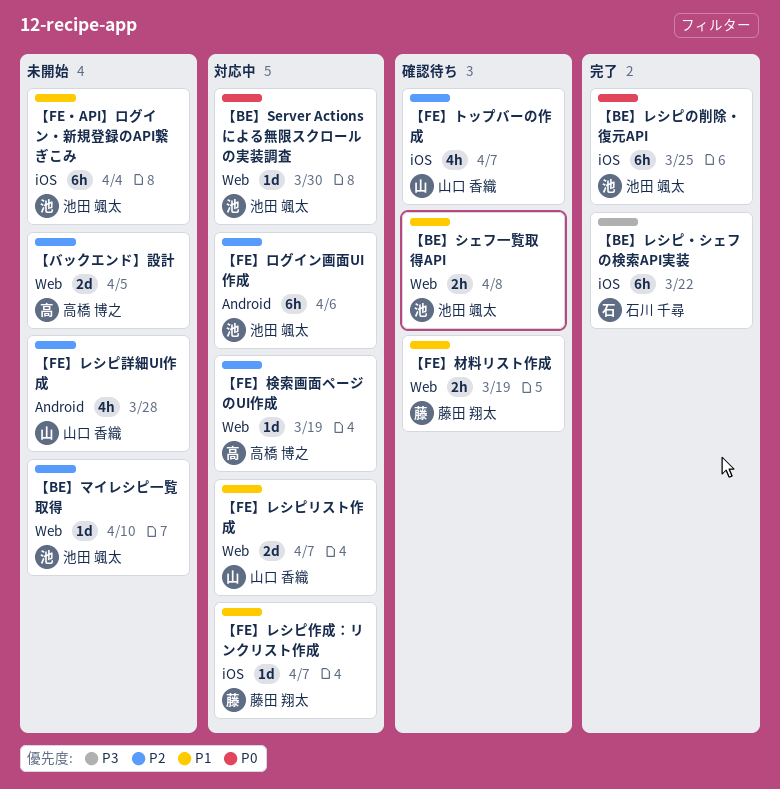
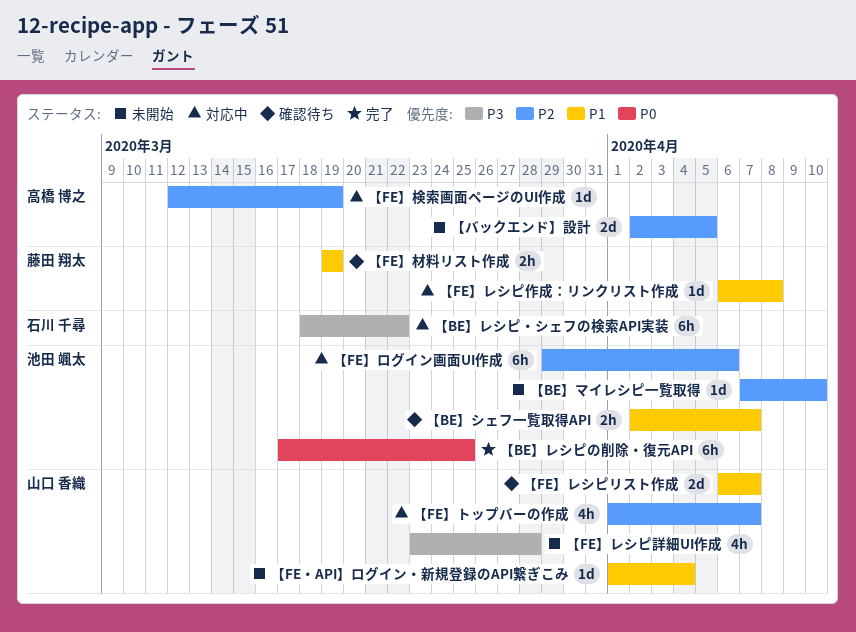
【BE】Server Actions による無限スクロールの実装調査: present -> none
【BE】シェフ一覧取得API, due: Apr 8 -> Apr 7
【BE】レシピ・シェフの検索API実装, status: 完了 -> 対応中
【FE】トップバーの作成, status: 確認待ち -> 対応中
【FE】レシピリスト作成, status: 対応中 -> 確認待ち
【FE】レシピ作成：リンクリスト作成, due: Apr 7 -> Apr 8
【FE】レシピ詳細UI作成, priority: P2 -> P3
【FE・API】ログイン・新規登録のAPI繋ぎこみ, owner: 池田 颯太 -> 山口 香織
【FE・API】ログイン・新規登録のAPI繋ぎこみ, estimate: 6h -> 1d

